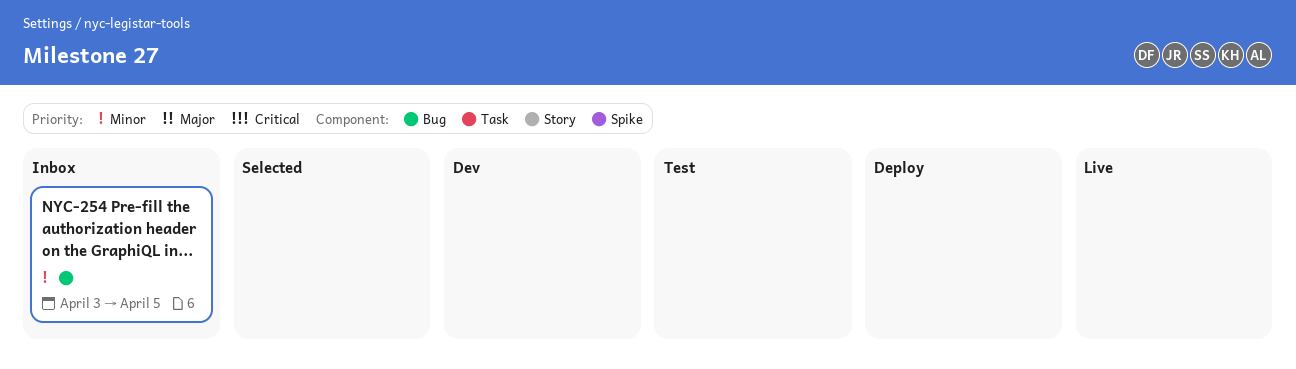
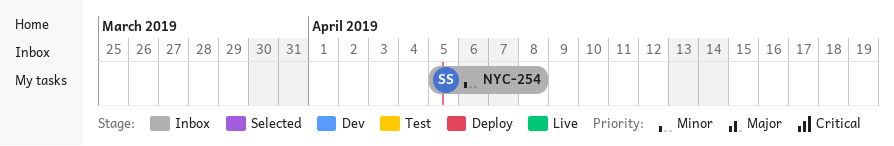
NYC-254, start: Apr 3 -> Apr 5
NYC-254, due: Apr 5 -> Apr 8

